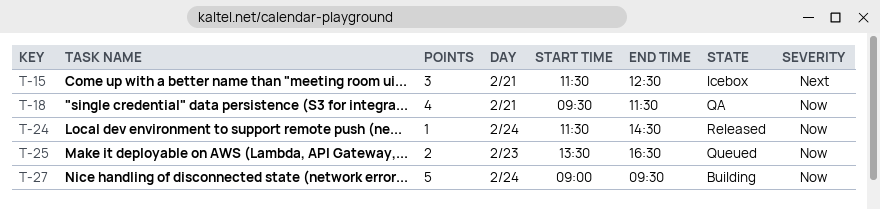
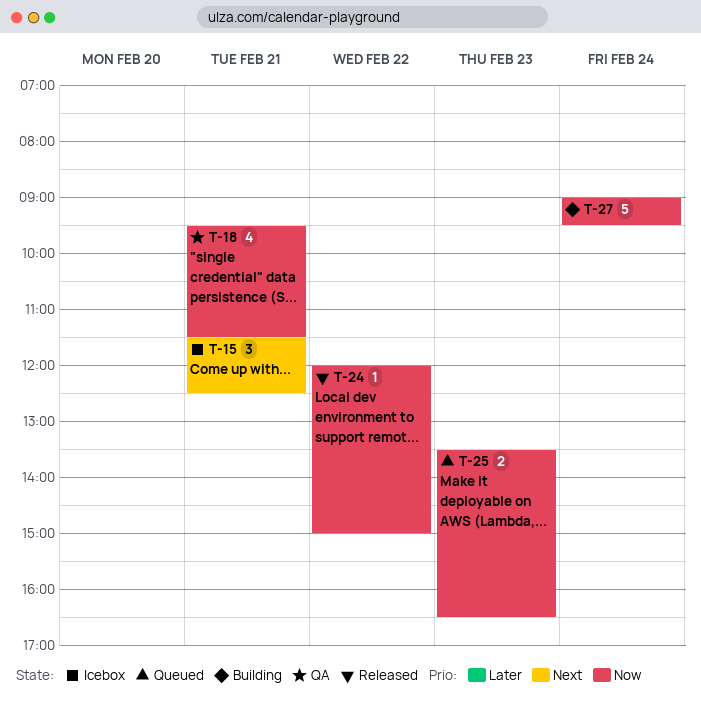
T-24, day: Feb 24 -> Feb 22
T-24, begins: 11:30 -> 12:00
T-24, ends: 14:30 -> 15:00

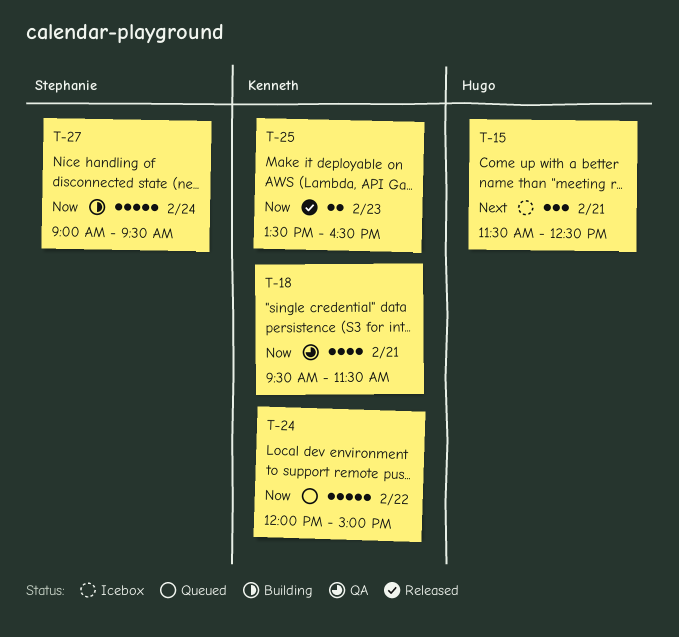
T-24, status: Released -> Queued
T-24, estimate: 1 -> 5
T-25, status: Queued -> Released

